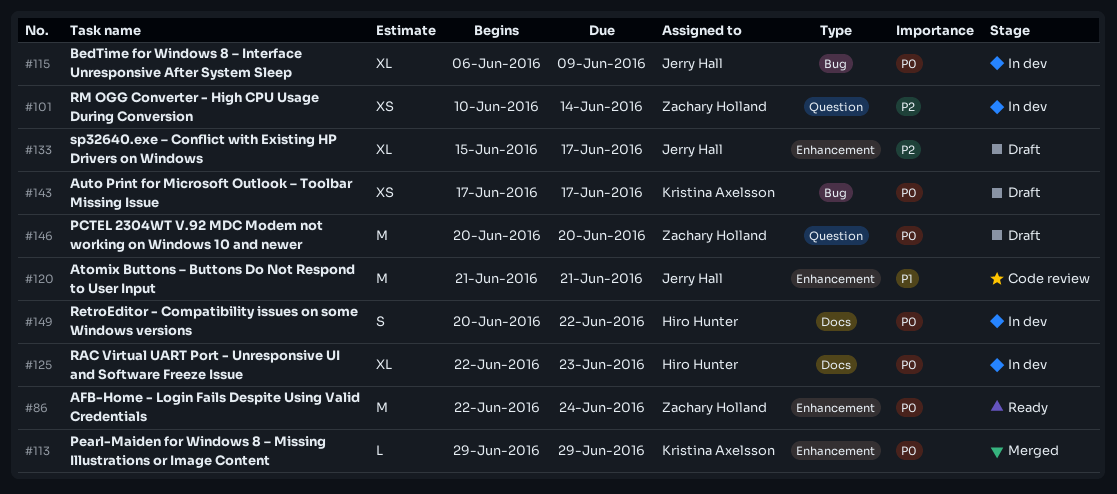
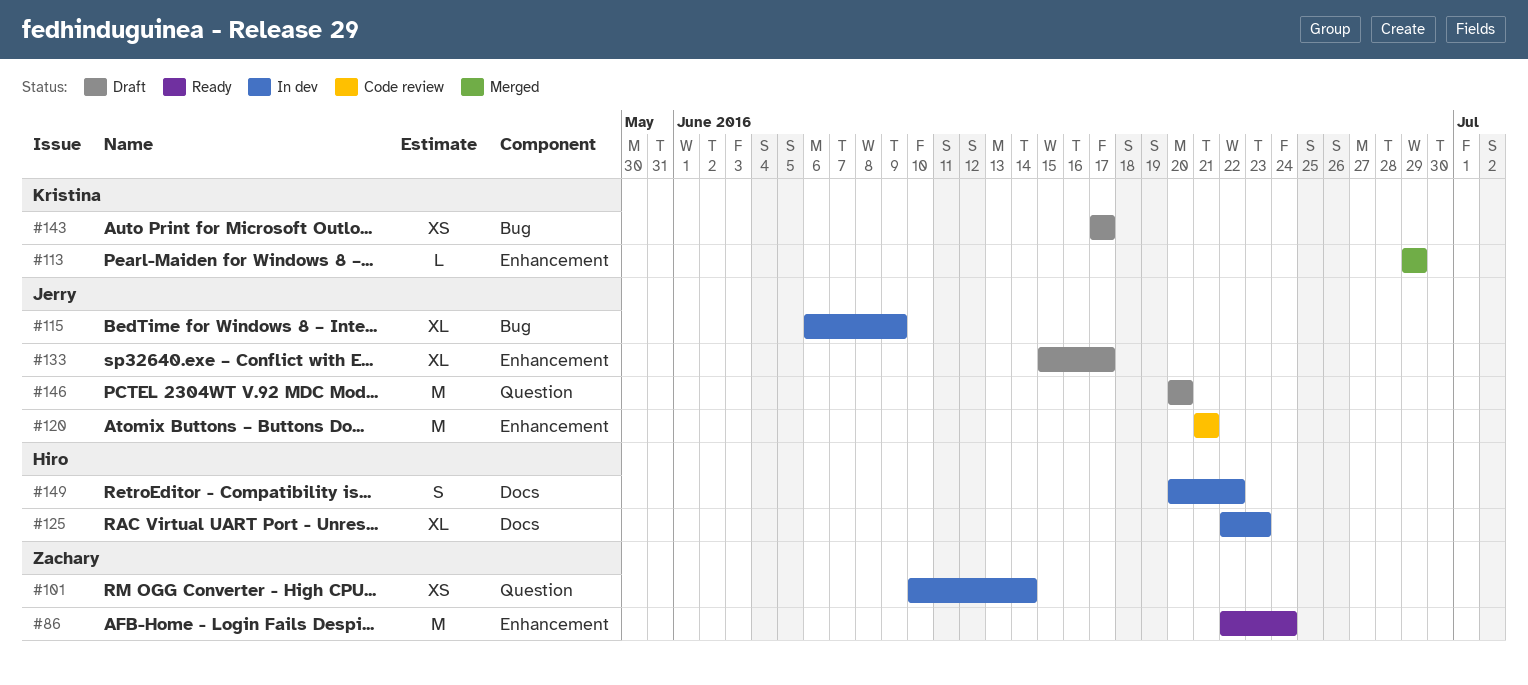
#146, owner: Zachary Holland -> Jerry Hall

